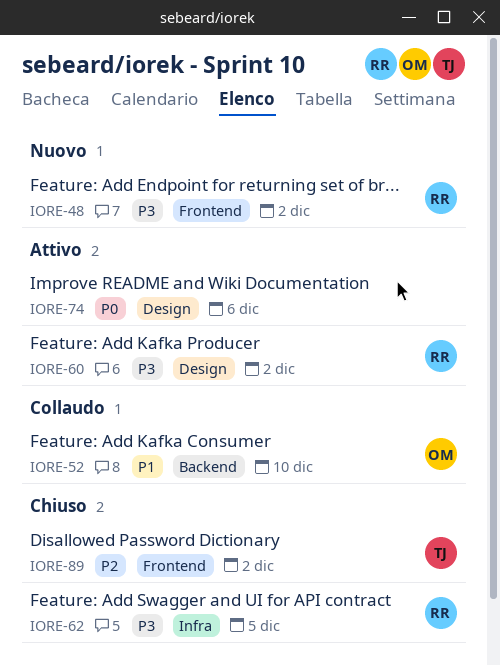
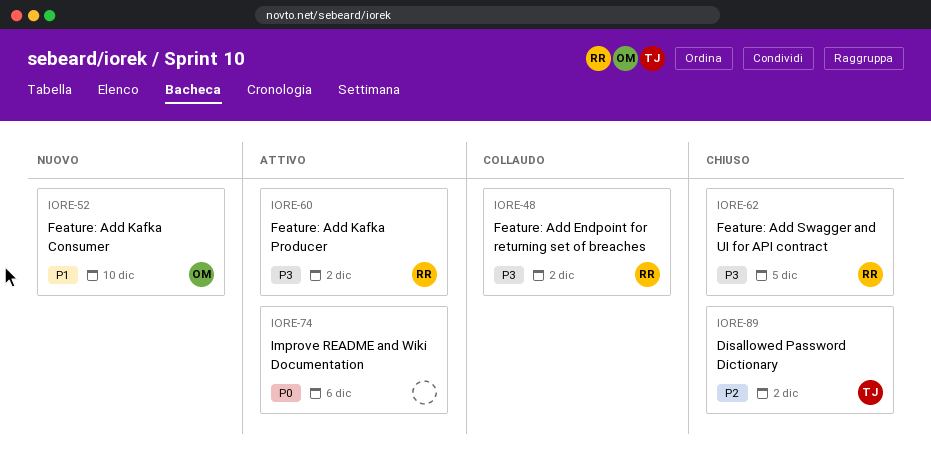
IORE-48, status: Nuovo -> Collaudo
IORE-52, status: Collaudo -> Nuovo

